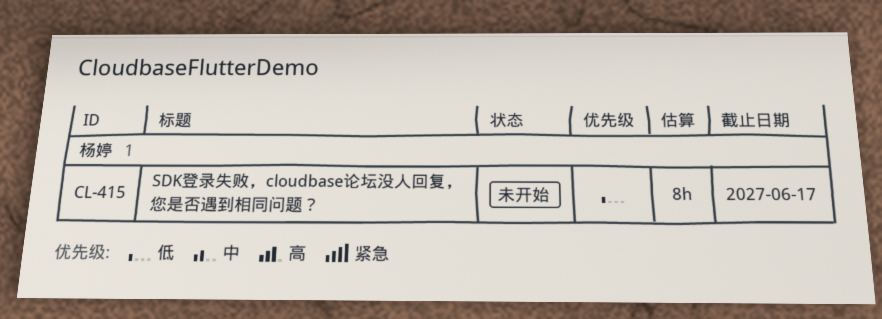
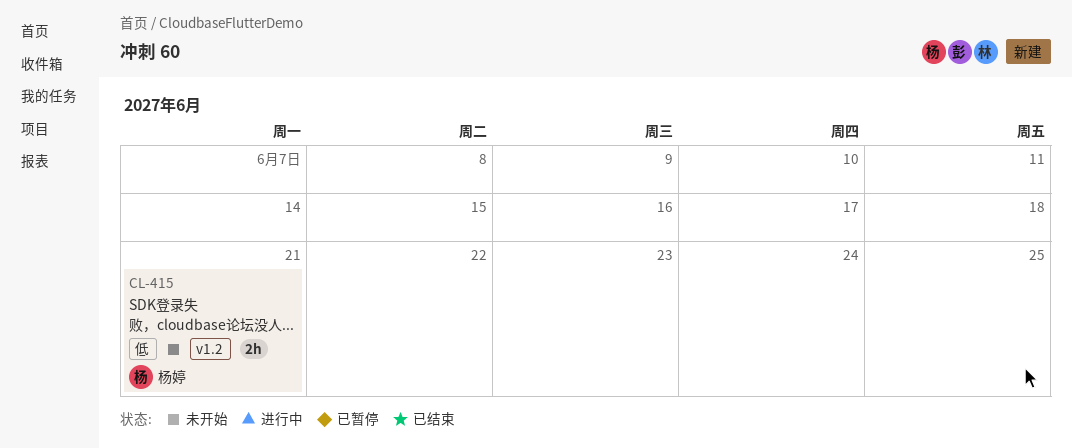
CL-415, estimate: 8h -> 2h
CL-415, due: Jun 17 -> Jun 21

